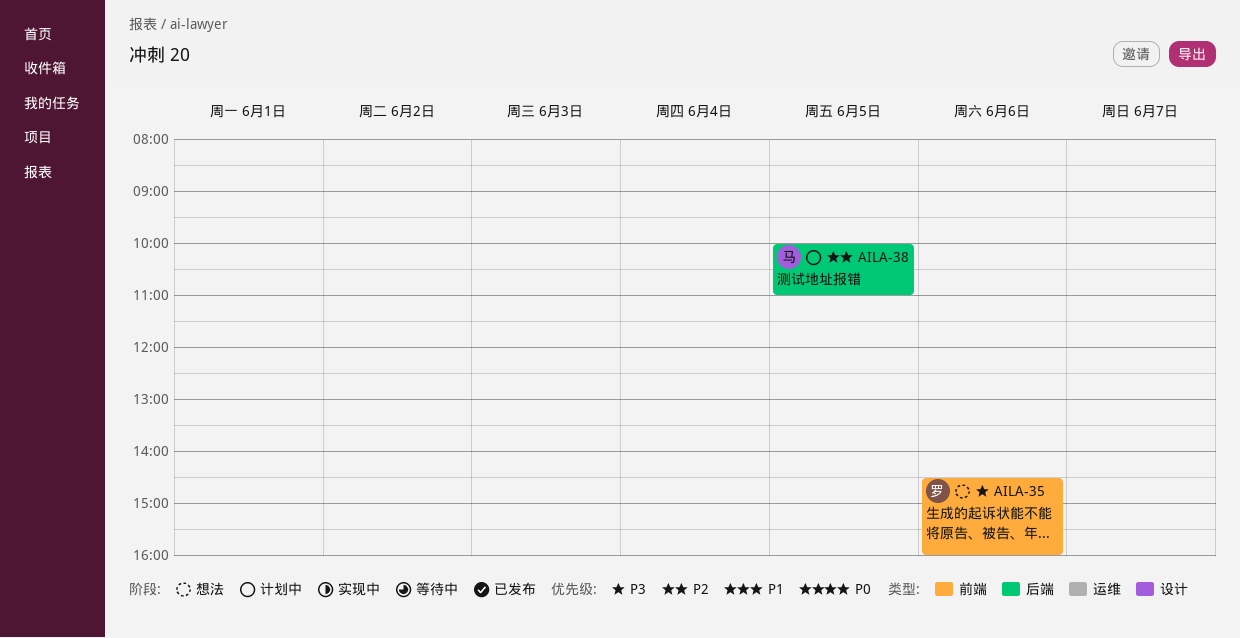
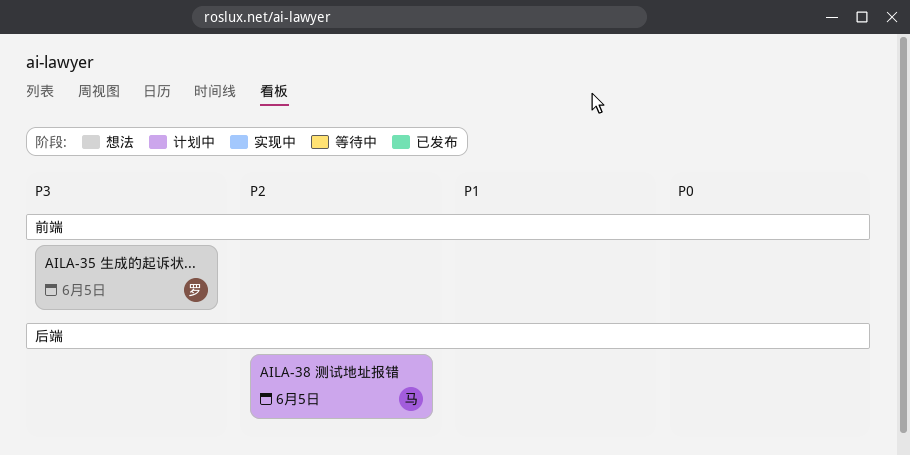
AILA-35, day: Jun 6 -> Jun 5

